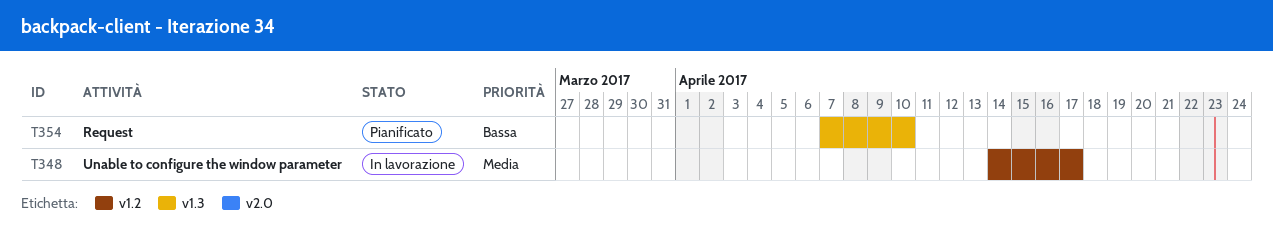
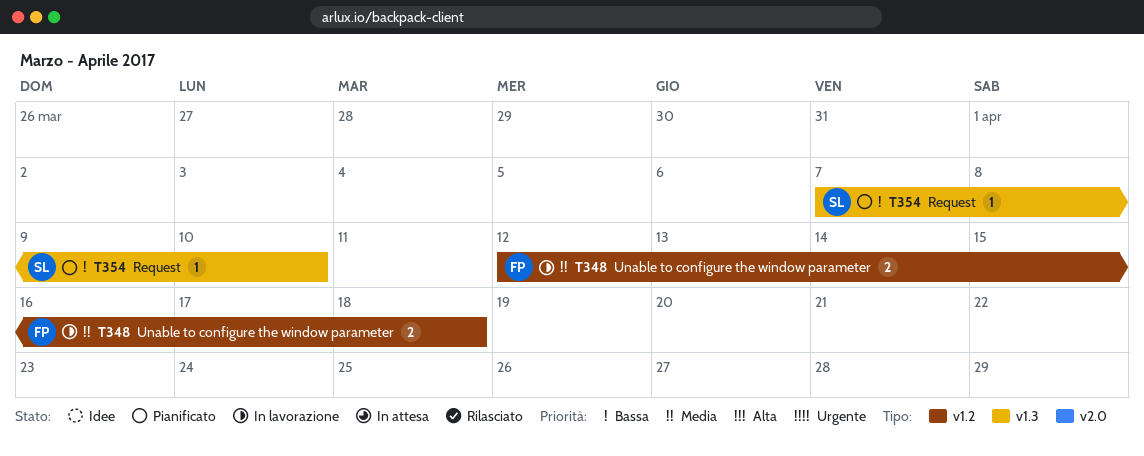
T348, start: Apr 14 -> Apr 12
T348, due: Apr 17 -> Apr 18

